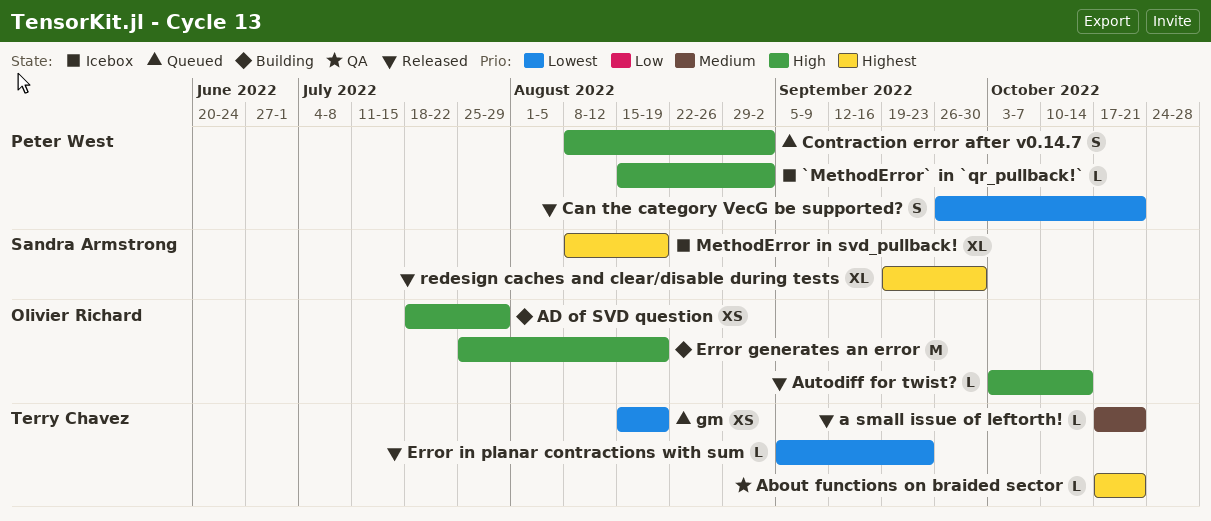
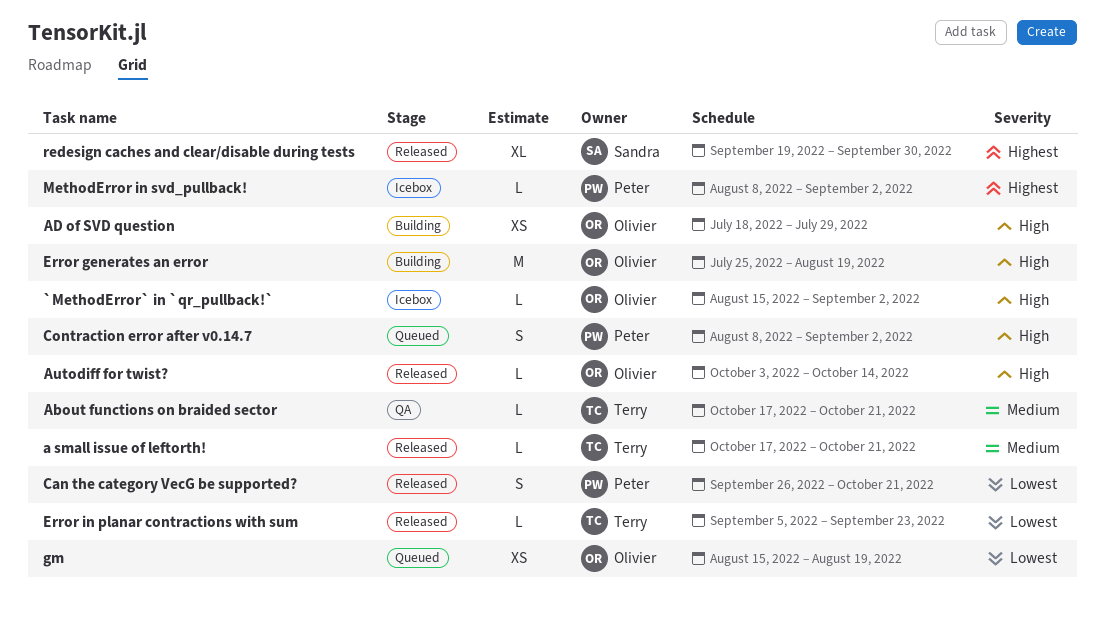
`MethodError` in `qr_pullback!`, owner: Peter West -> Olivier Richard
About functions on braided sector, priority: Highest -> Medium
gm, owner: Terry Chavez -> Olivier Richard
MethodError in svd_pullback!, owner: Sandra Armstrong -> Peter West
MethodError in svd_pullback!, estimate: XL -> L
MethodError in svd_pullback!, due: Aug 19 -> Sep 2

